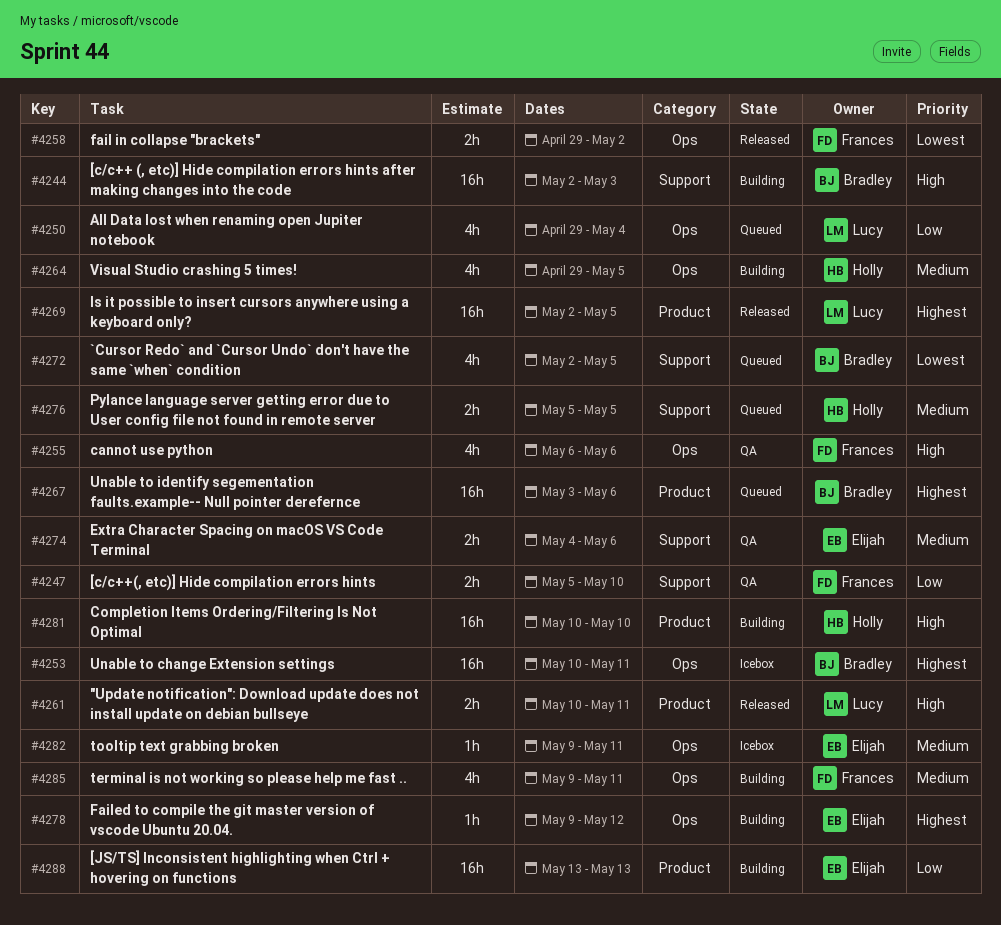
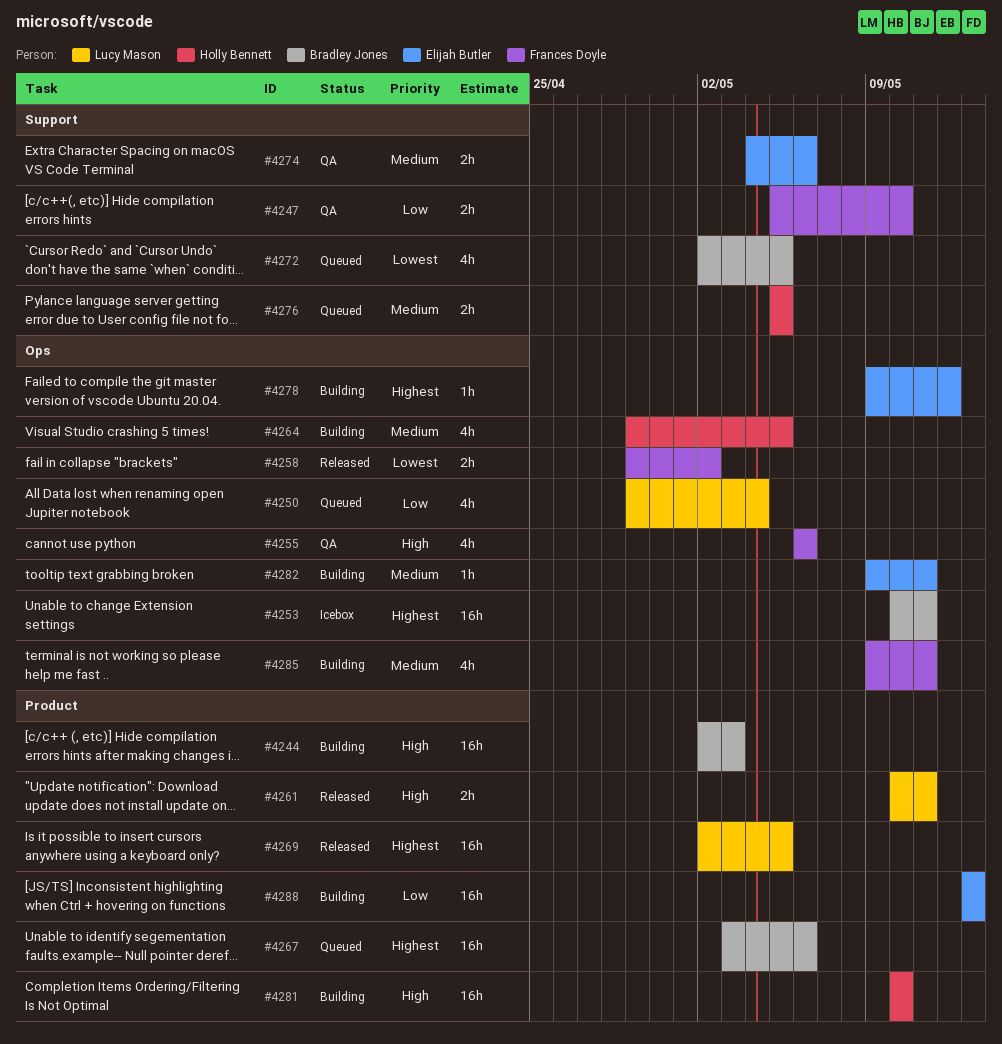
#4244, label: Support -> Product
#4282, status: Icebox -> Building

